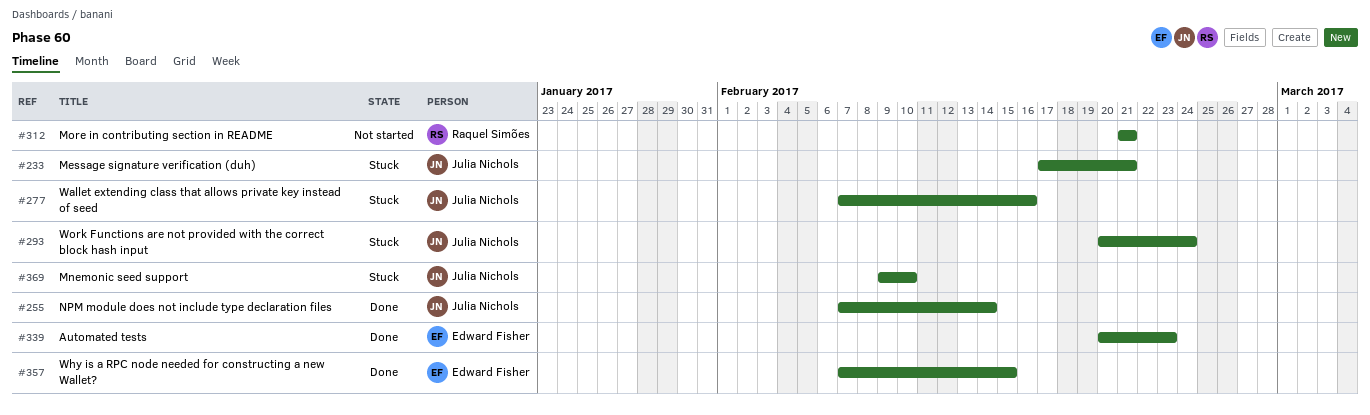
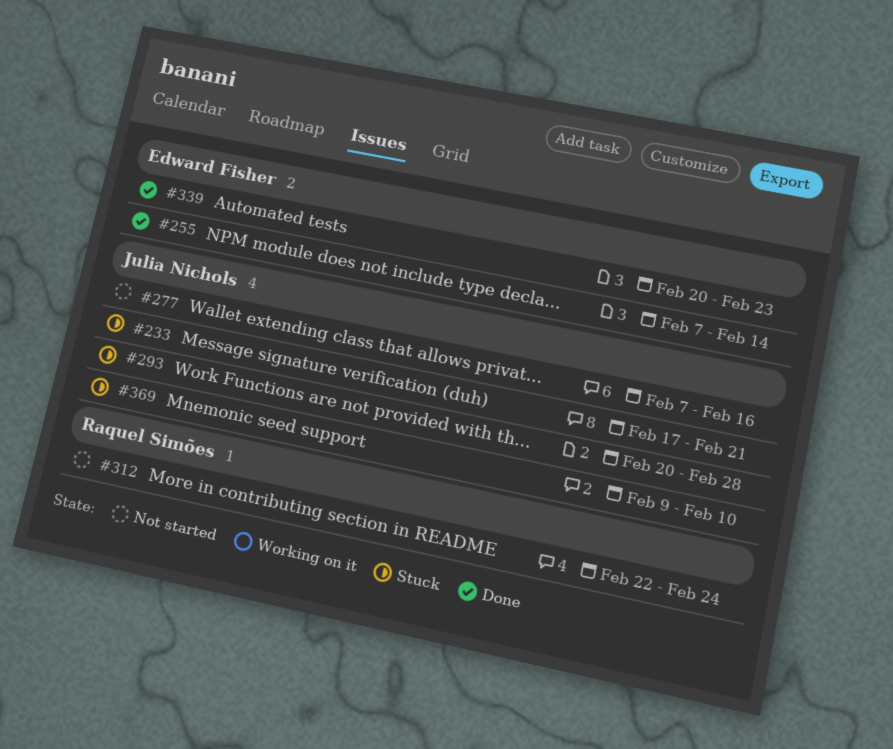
#255, owner: Julia Nichols -> Edward Fisher
#277, status: Stuck -> Not started
#293, due: Feb 24 -> Feb 28
#312, start: Feb 21 -> Feb 22
#312, due: Feb 21 -> Feb 24
#357: present -> none

